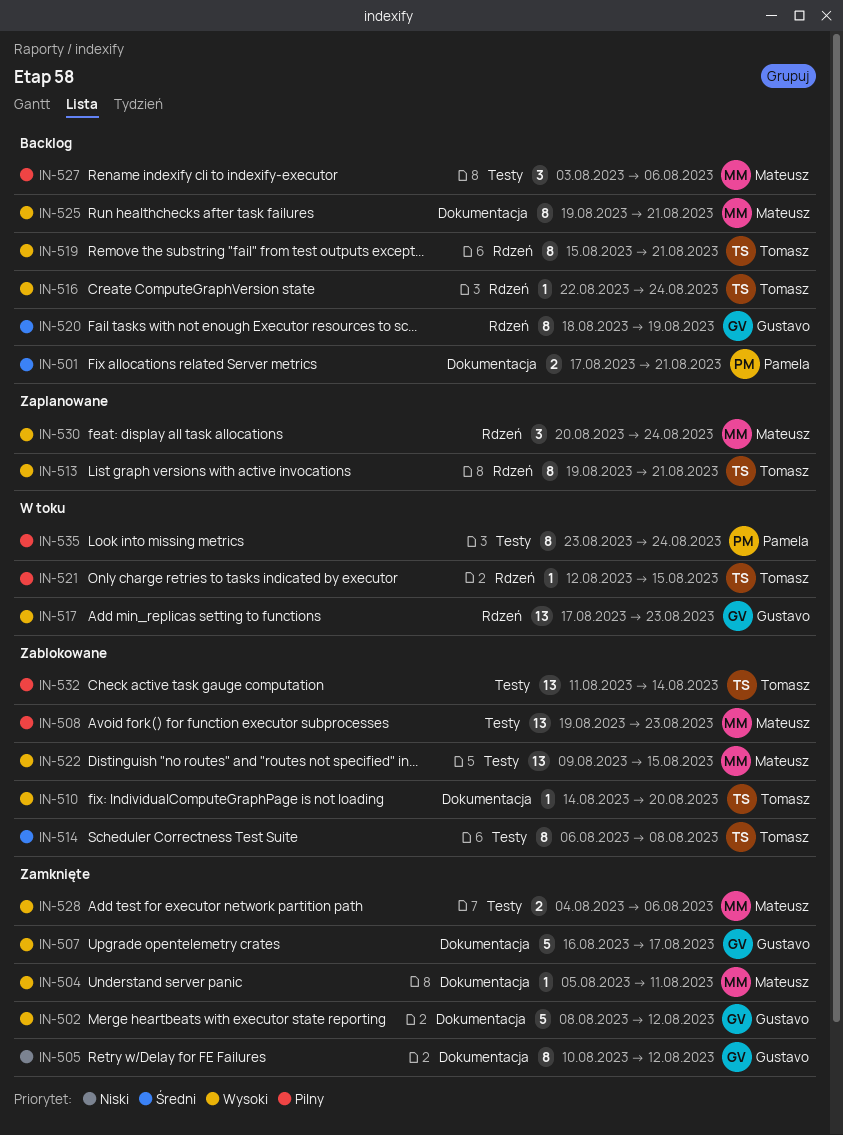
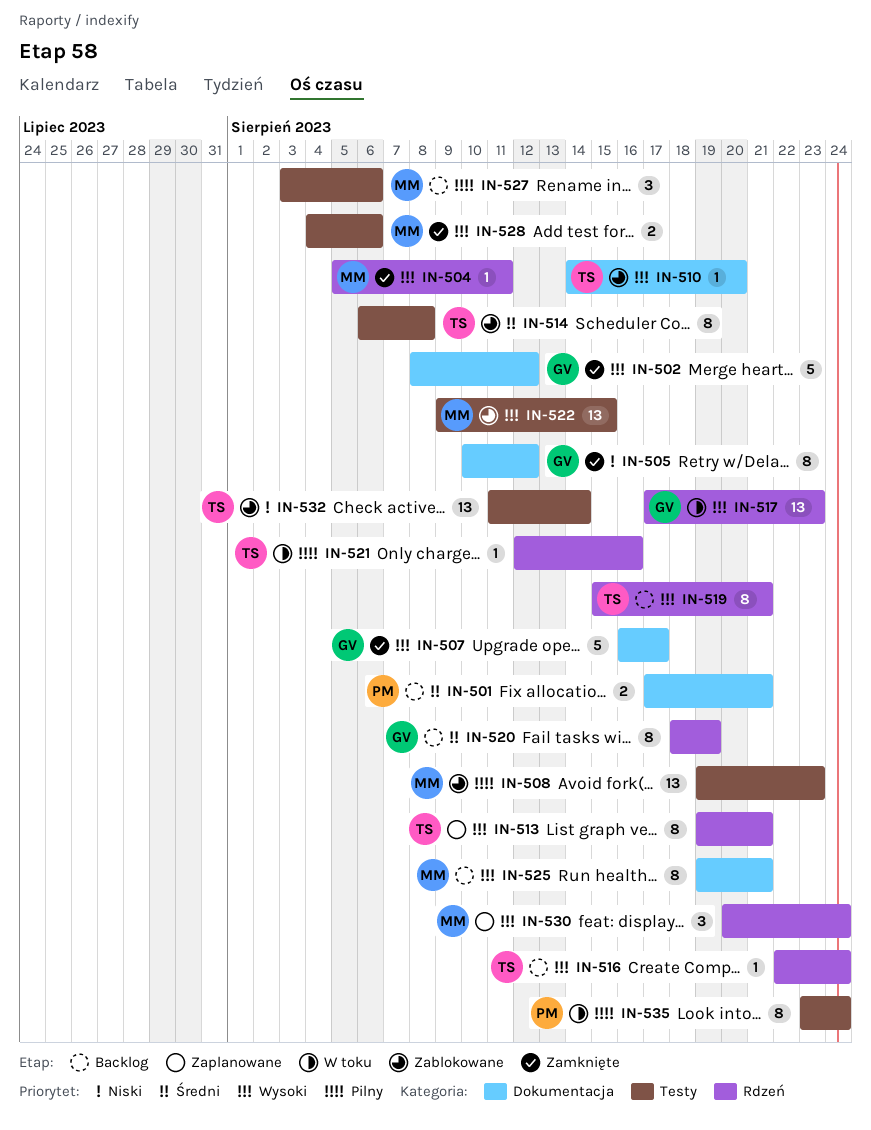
IN-504, label: Dokumentacja -> Rdzeń
IN-521, due: Aug 15 -> Aug 16
IN-532, priority: Pilny -> Niski

